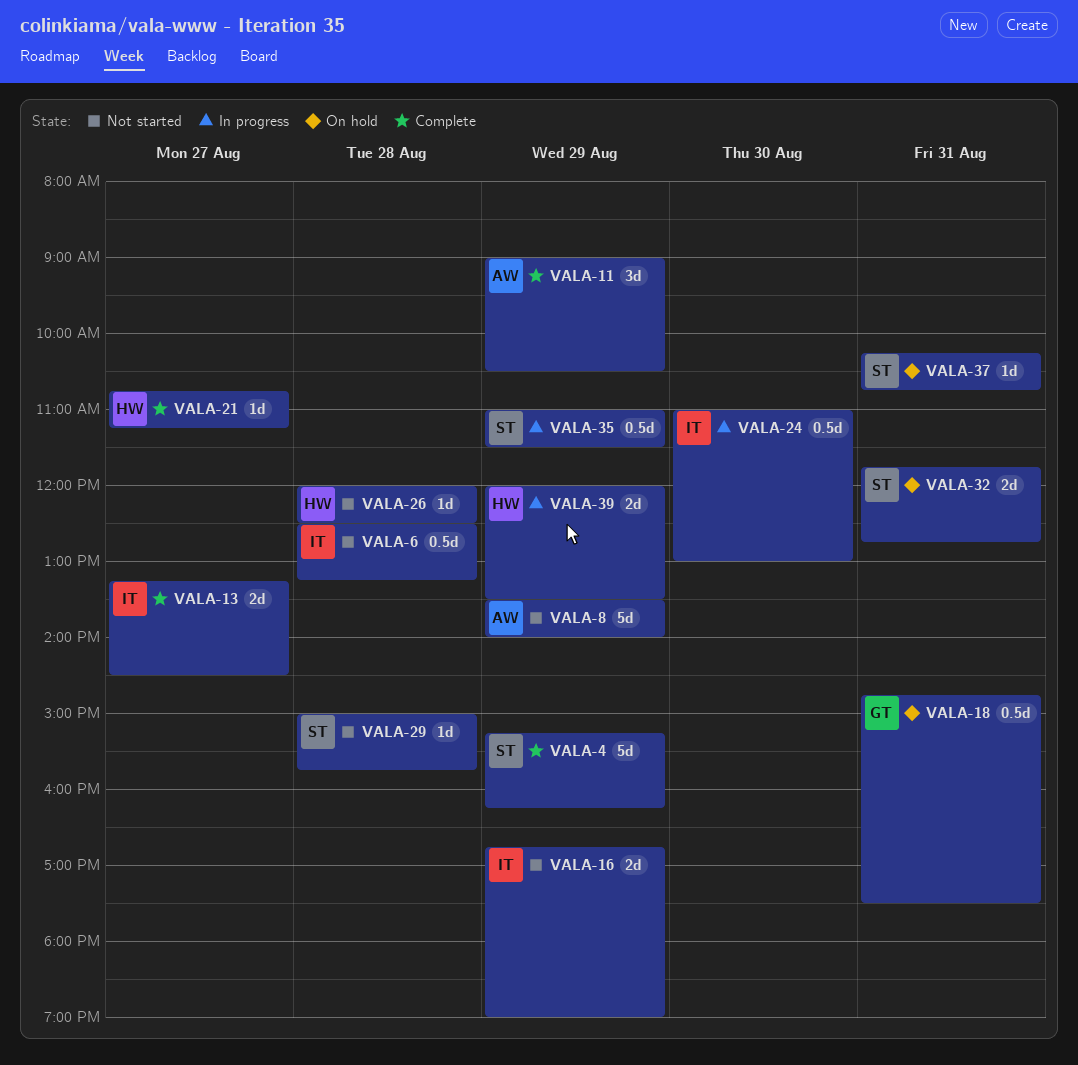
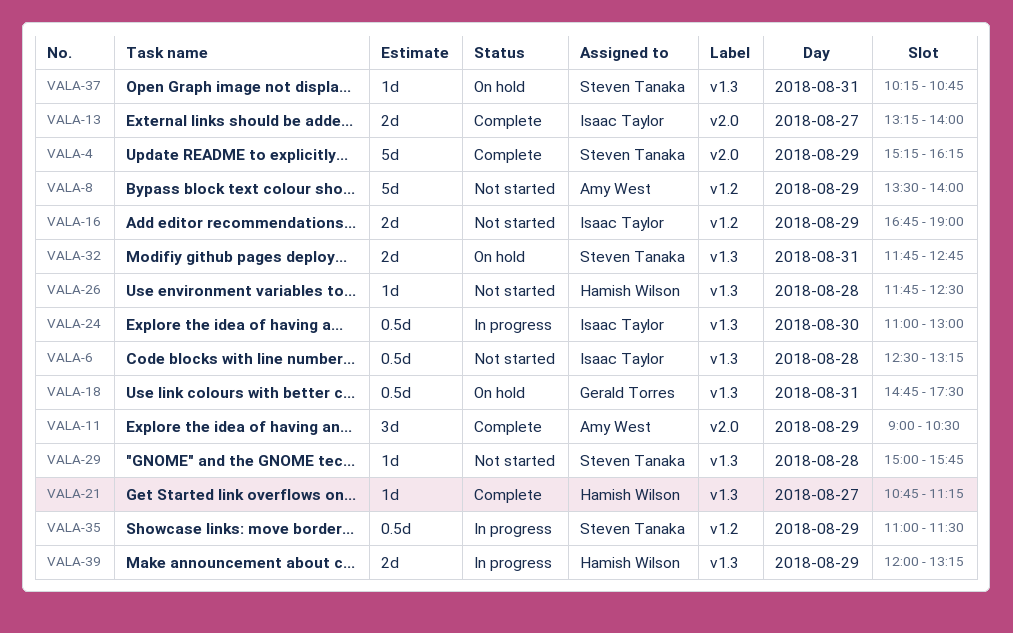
VALA-13, ends: 14:30 -> 14:00
VALA-26, begins: 12:00 -> 11:45
VALA-39, ends: 13:30 -> 13:15

